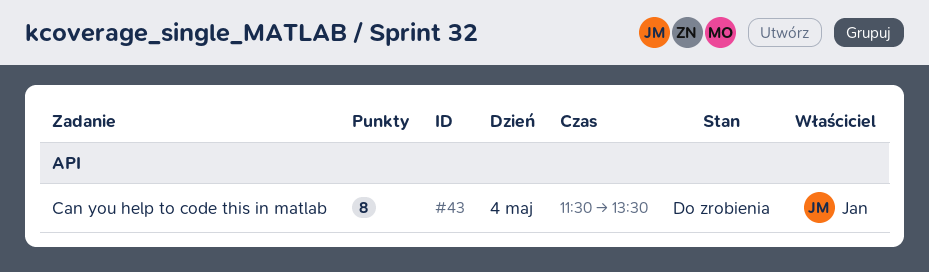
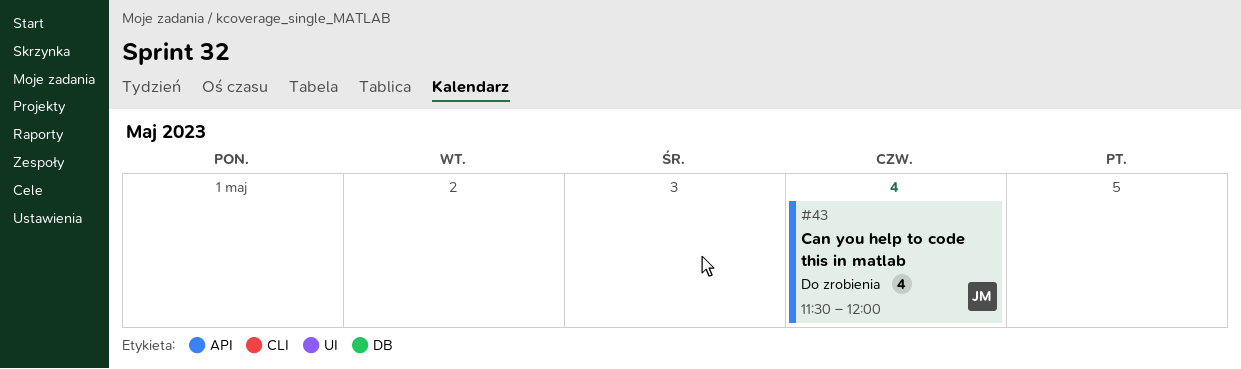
#43, estimate: 8 -> 4
#43, ends: 13:30 -> 12:00

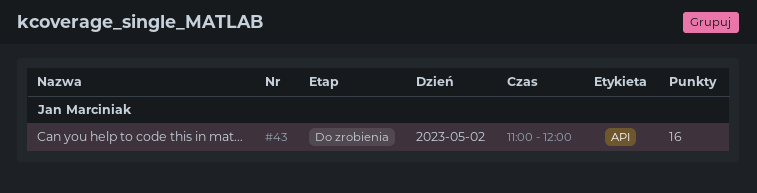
#43, estimate: 4 -> 16
#43, day: May 4 -> May 2
#43, begins: 11:30 -> 11:00

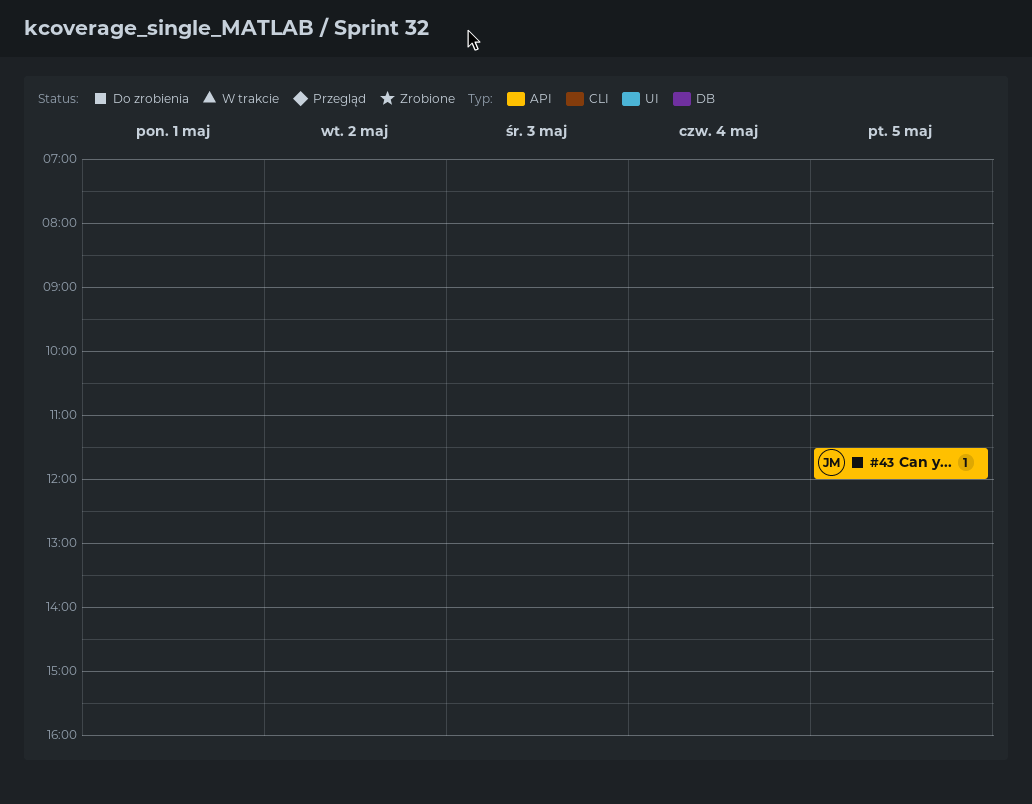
#43, estimate: 16 -> 1
#43, day: May 2 -> May 5
#43, begins: 11:00 -> 11:30

